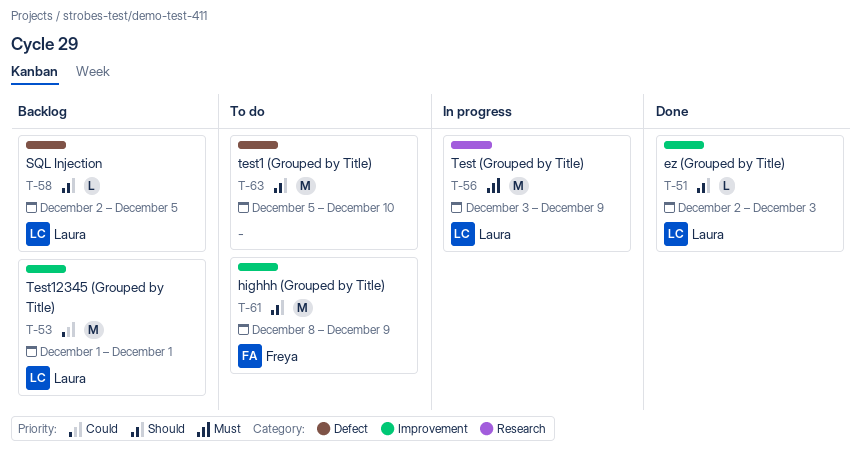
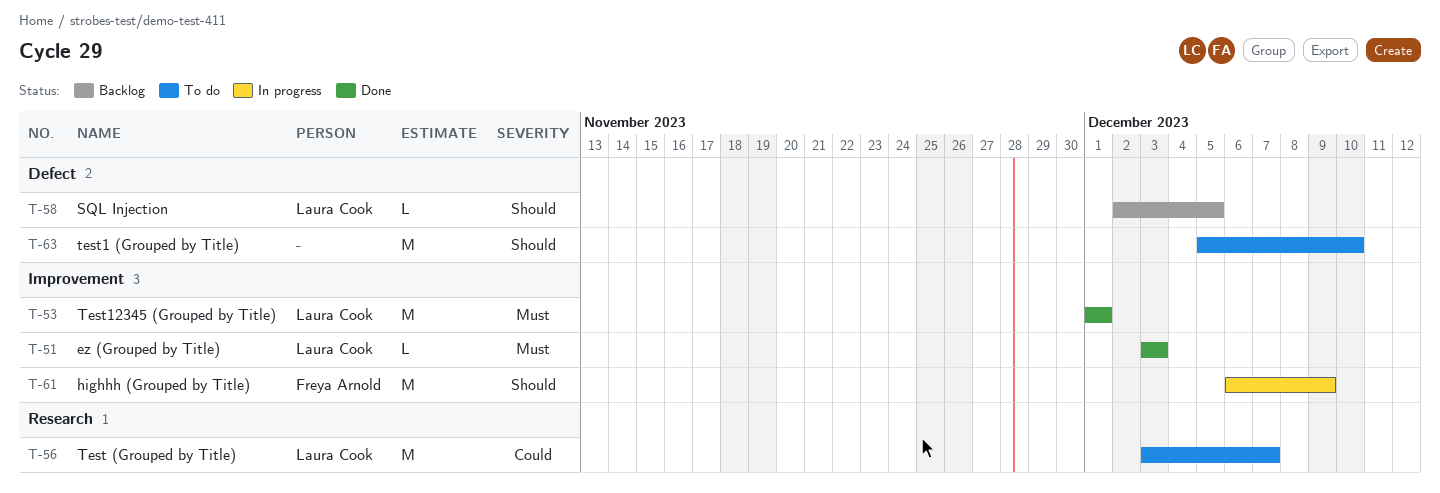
T-51, priority: Should -> Must
T-51, start: Dec 2 -> Dec 3
T-53, status: Backlog -> Done
T-53, priority: Could -> Must
T-56, status: In progress -> To do
T-56, priority: Must -> Could
T-56, due: Dec 9 -> Dec 7
T-61, status: To do -> In progress
T-61, start: Dec 8 -> Dec 6

